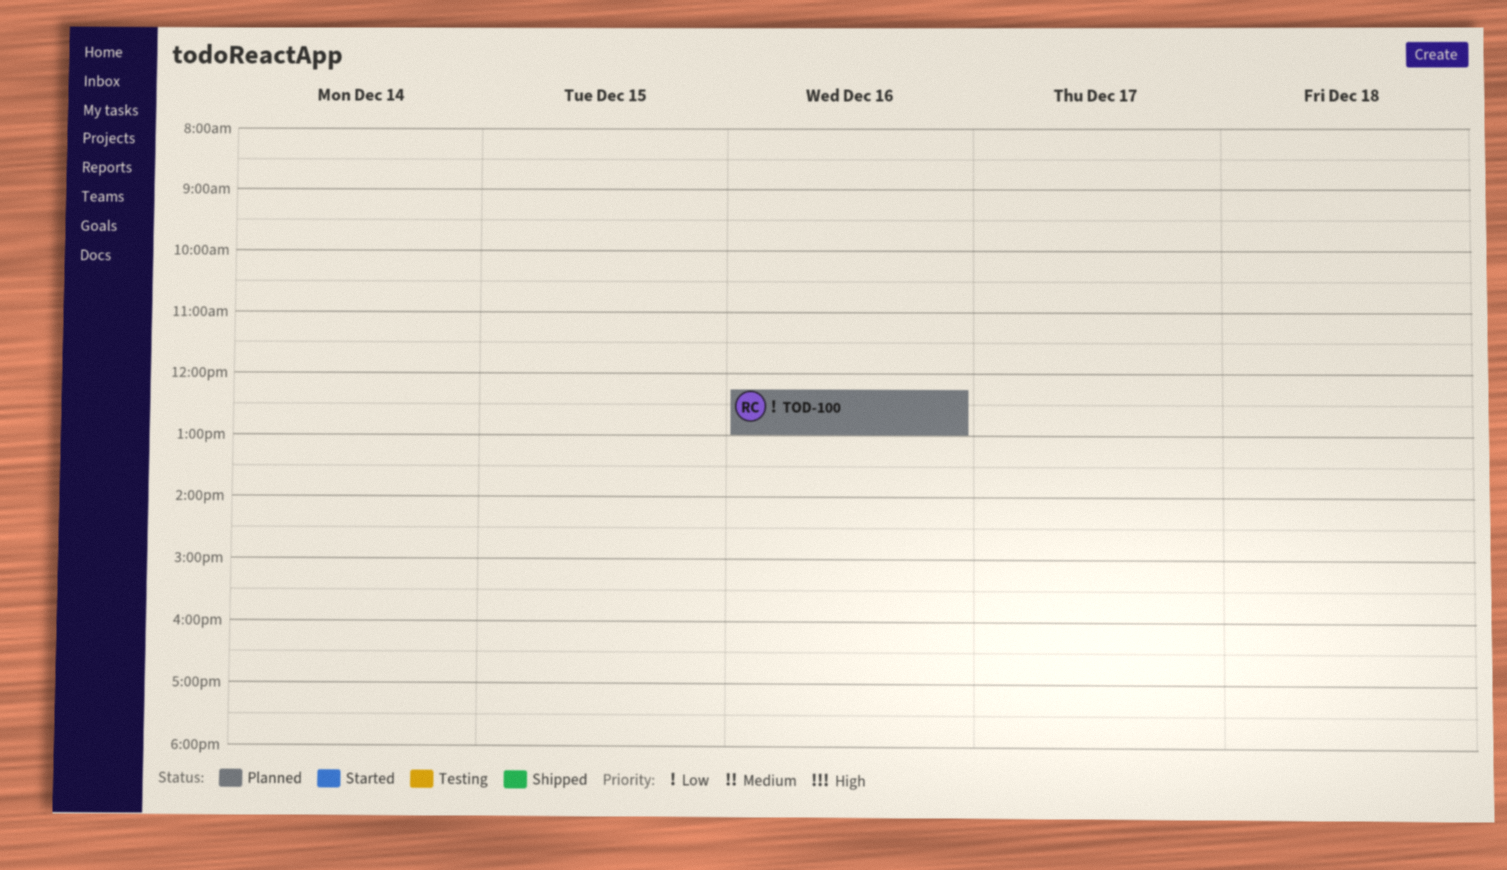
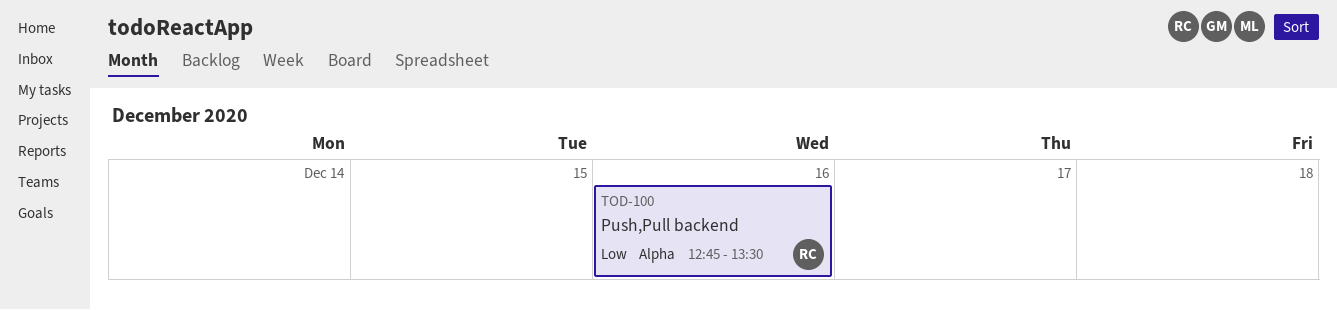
TOD-100, begins: 12:15 -> 12:45
TOD-100, ends: 13:00 -> 13:30

